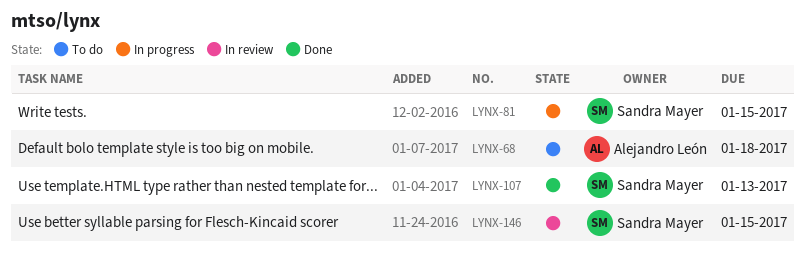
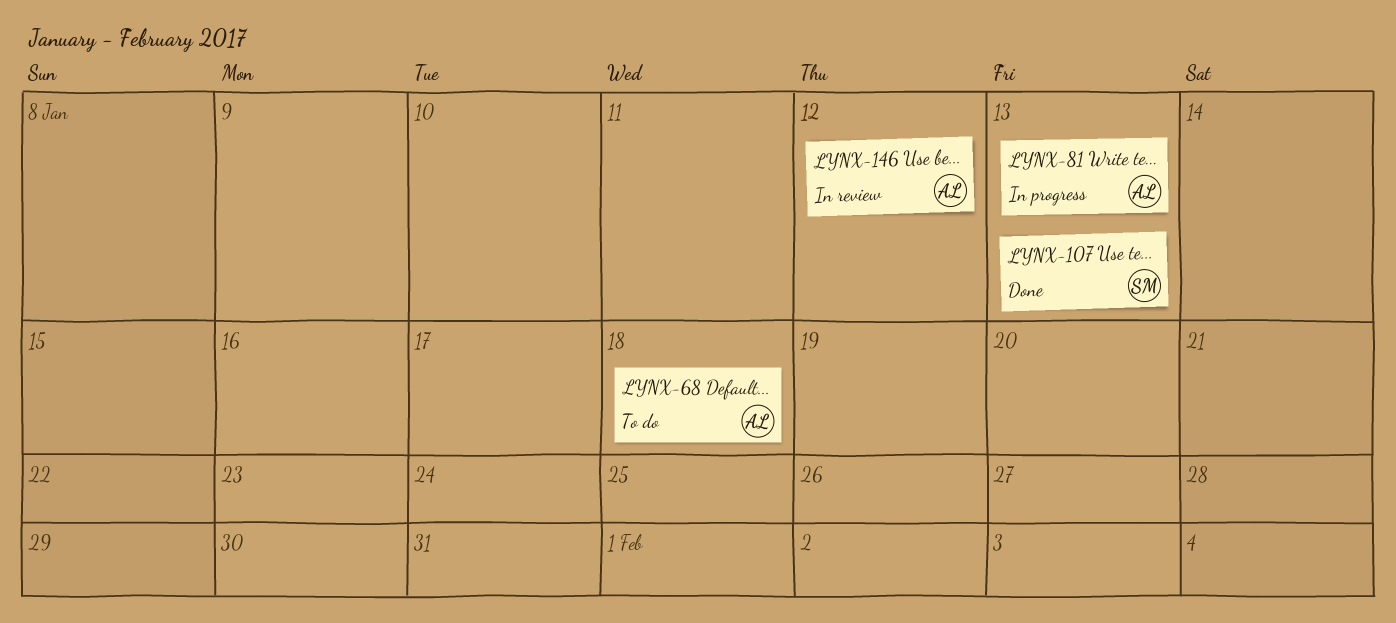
LYNX-81, owner: Sandra Mayer -> Alejandro León
LYNX-81, due: Jan 15 -> Jan 13
LYNX-146, owner: Sandra Mayer -> Alejandro León
LYNX-146, due: Jan 15 -> Jan 12

